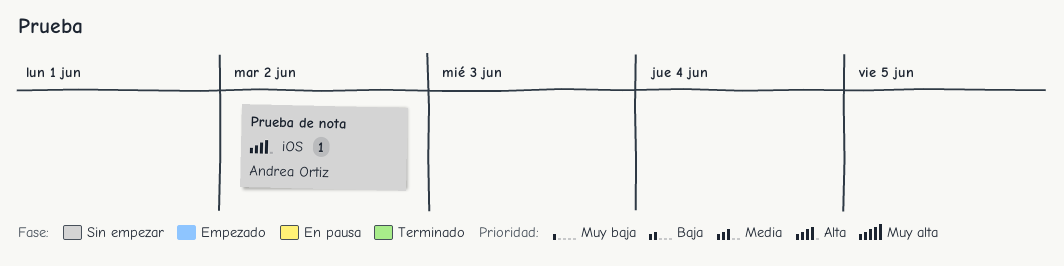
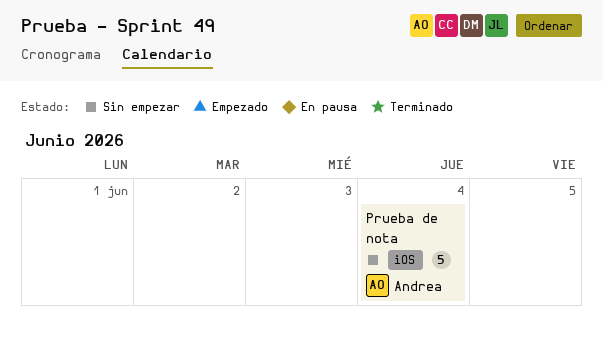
Prueba de nota, estimate: 1 -> 5
Prueba de nota, due: Jun 2 -> Jun 4

